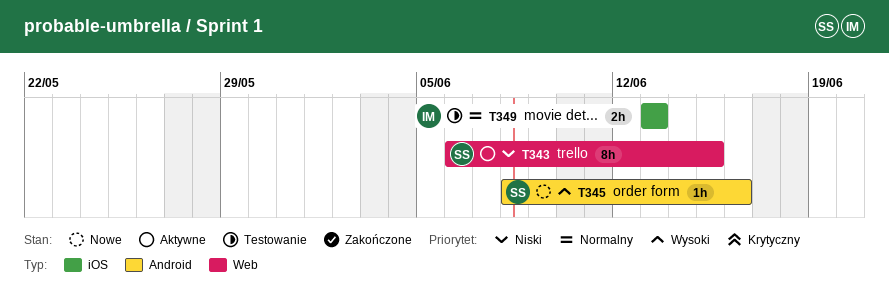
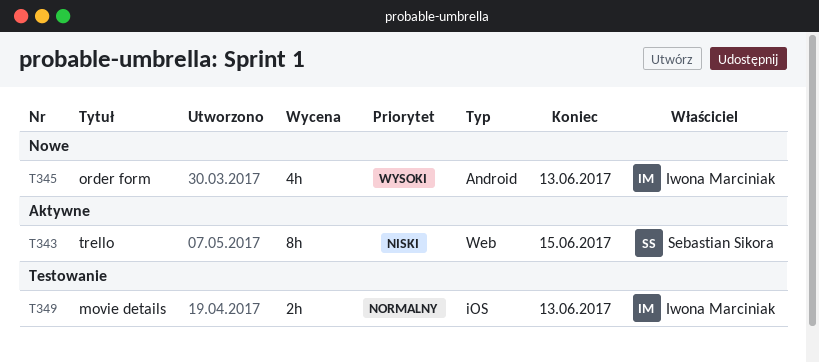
T345, owner: Sebastian Sikora -> Iwona Marciniak
T345, estimate: 1h -> 4h
T345, due: Jun 16 -> Jun 13

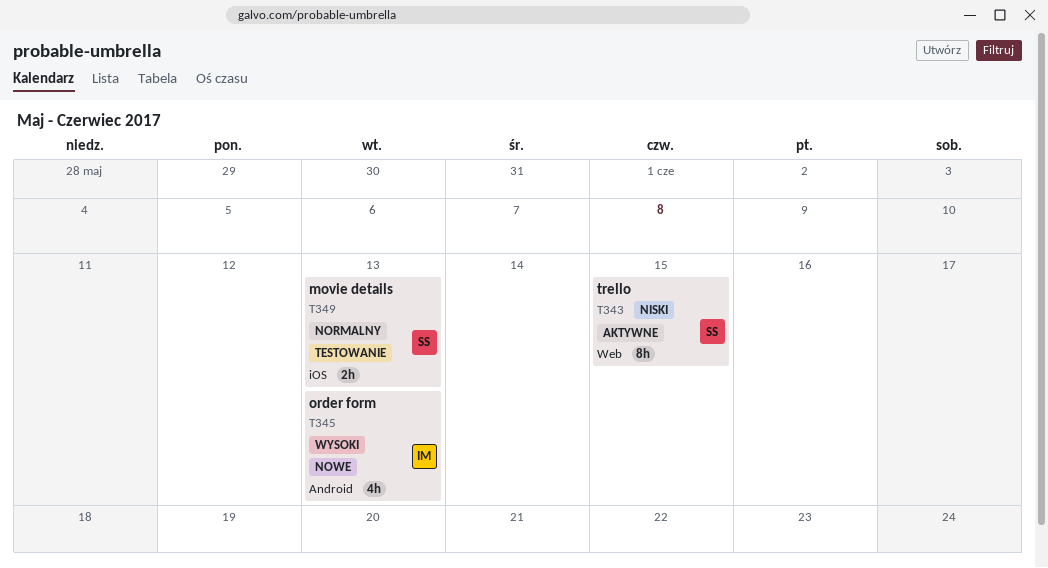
T349, owner: Iwona Marciniak -> Sebastian Sikora

